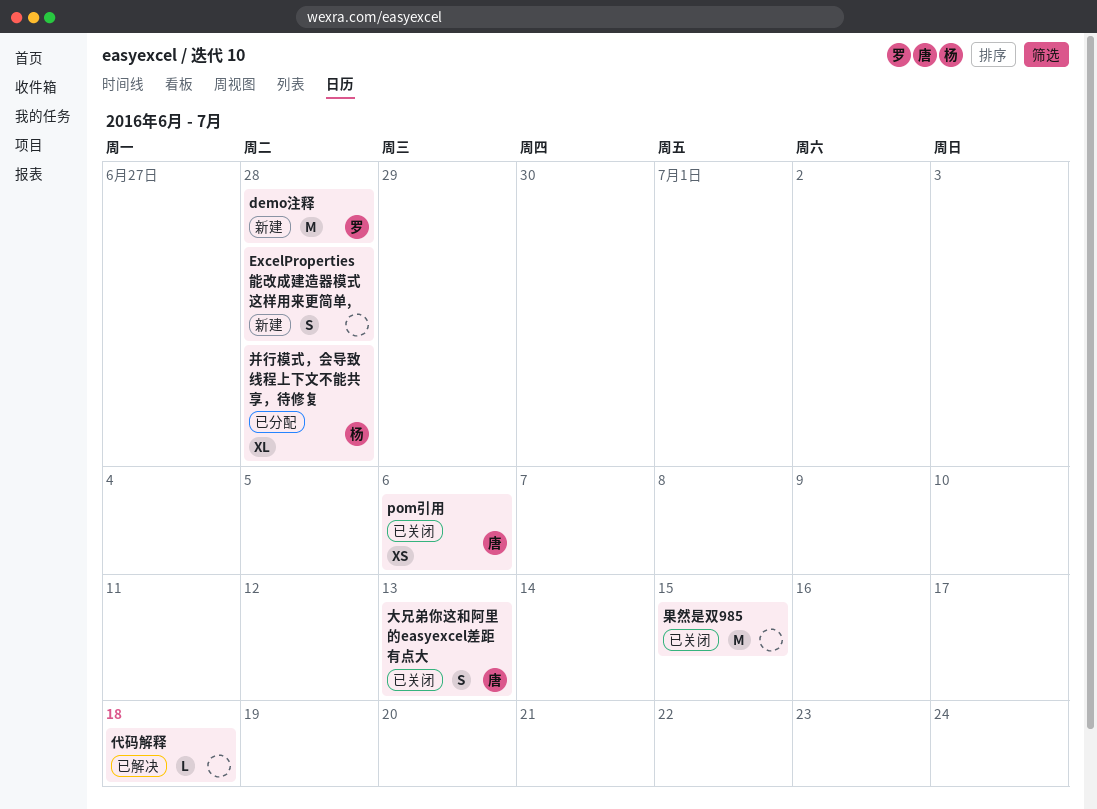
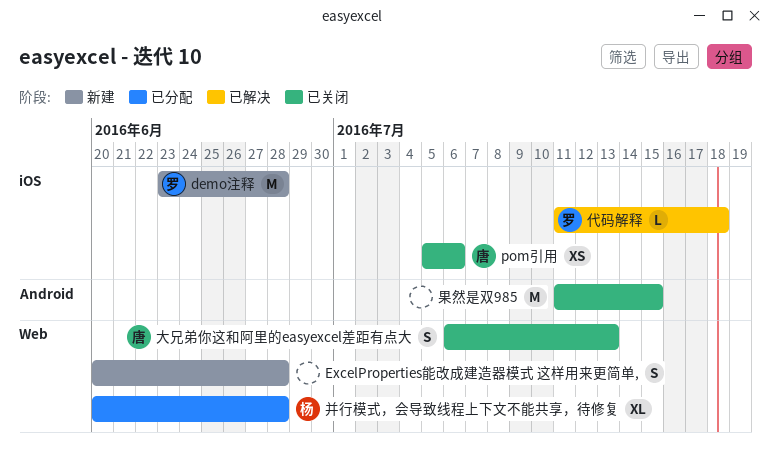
代码解释, owner: none -> 罗

